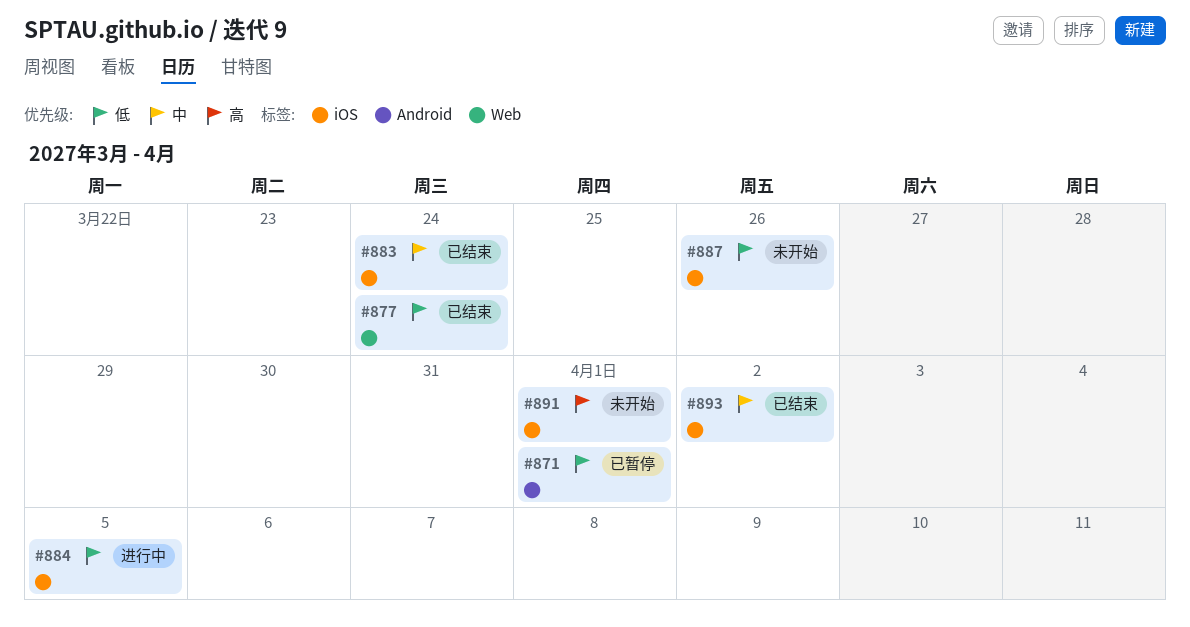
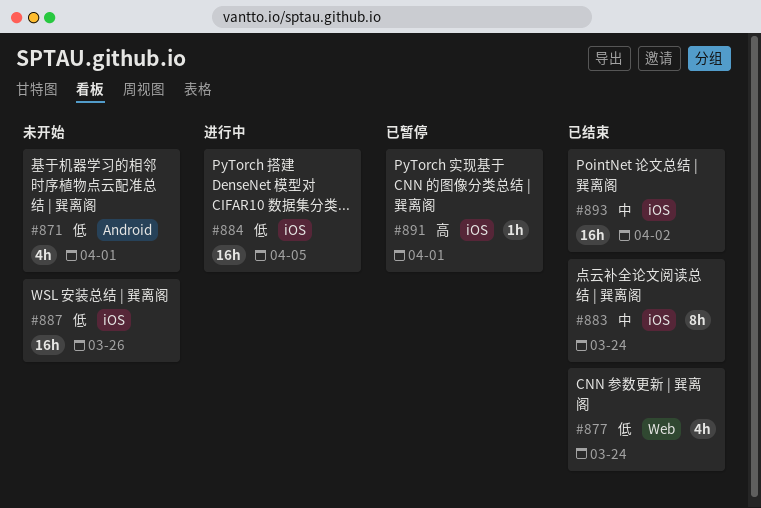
#871, status: 已暂停 -> 未开始
#891, status: 未开始 -> 已暂停

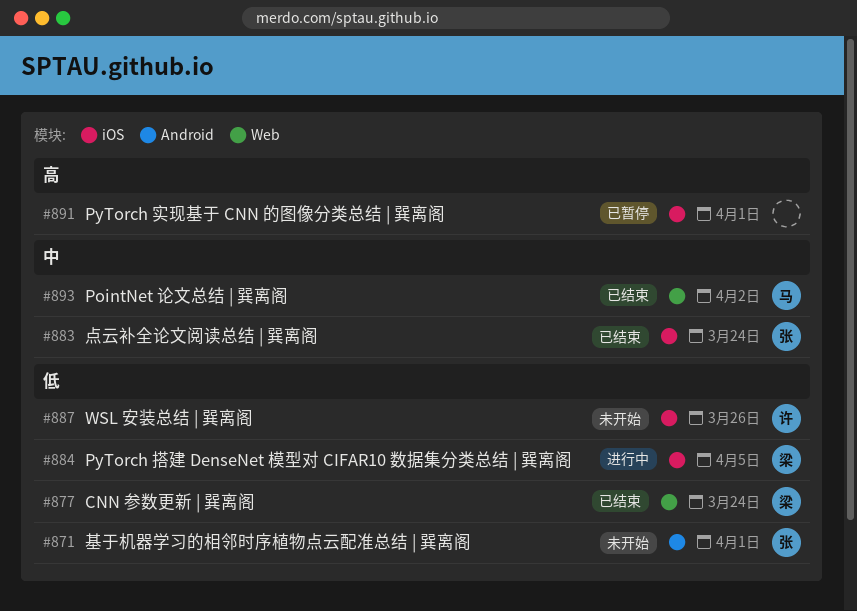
#893, label: iOS -> Web

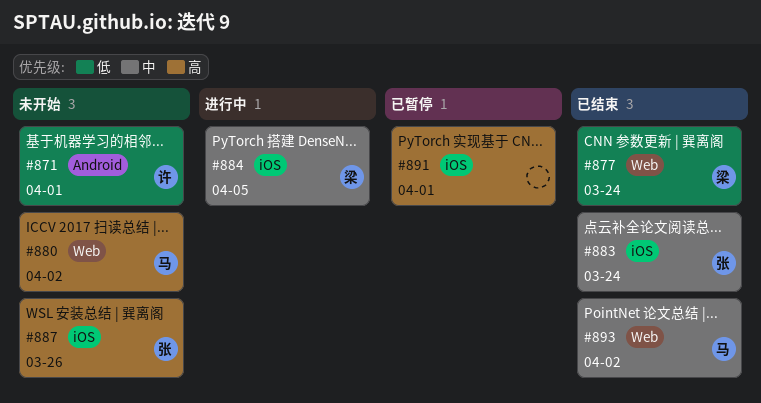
#871, owner: 张 -> 许
#880: none -> present
#884, priority: 低 -> 中
#887, owner: 许 -> 张
#887, priority: 低 -> 高

